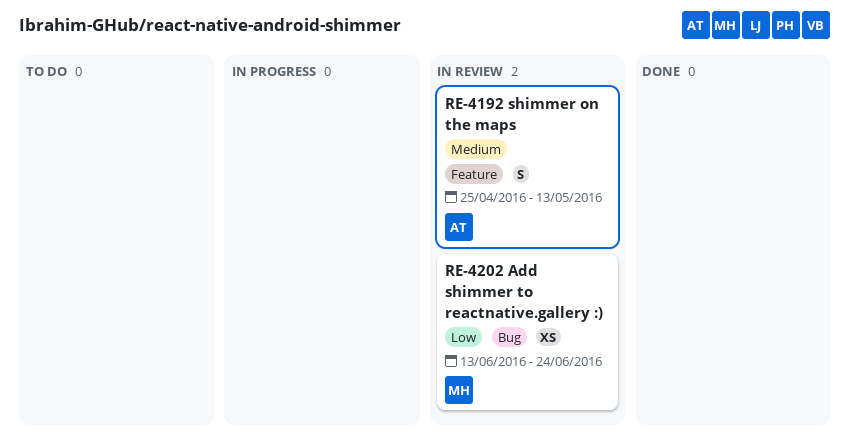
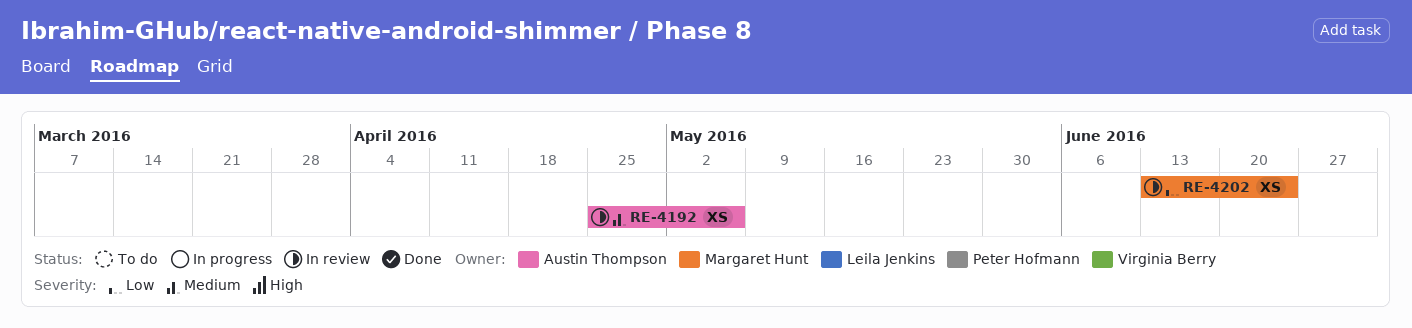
RE-4192, estimate: S -> XS
RE-4192, due: May 13 -> May 6

